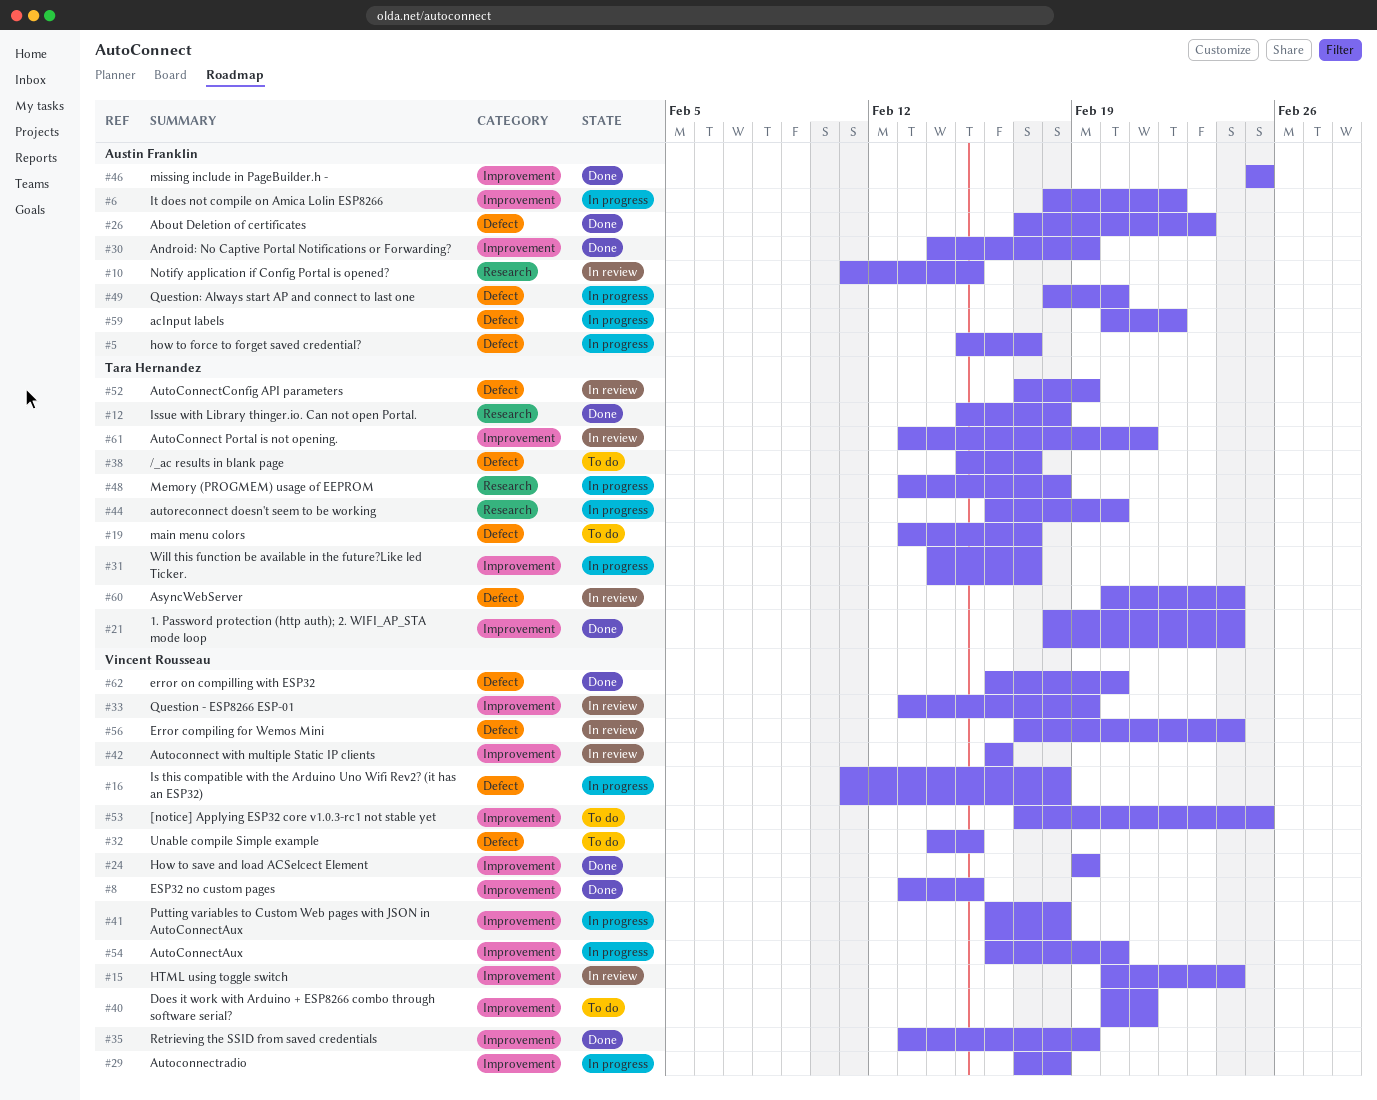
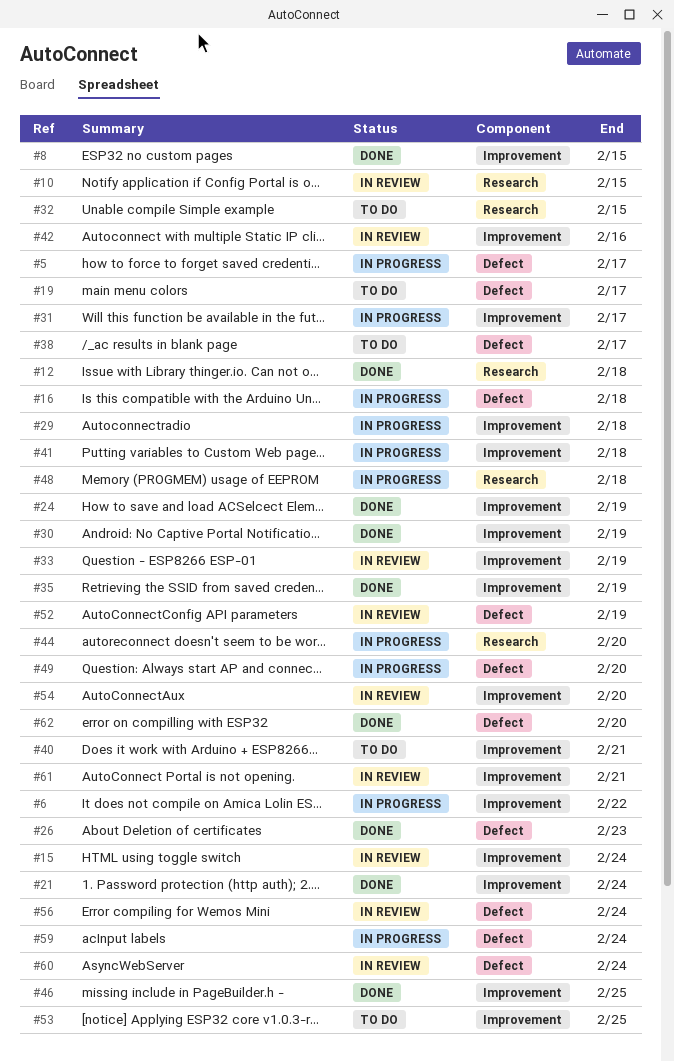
#32, label: Defect -> Research
#54, status: In progress -> In review
#59, due: Feb 22 -> Feb 24

